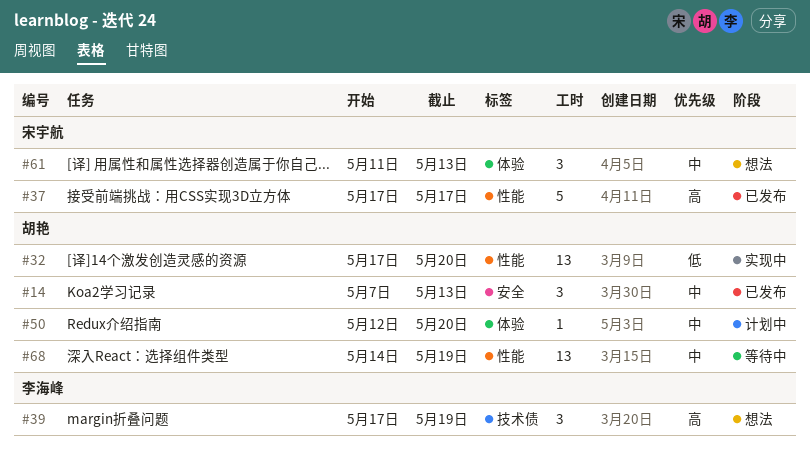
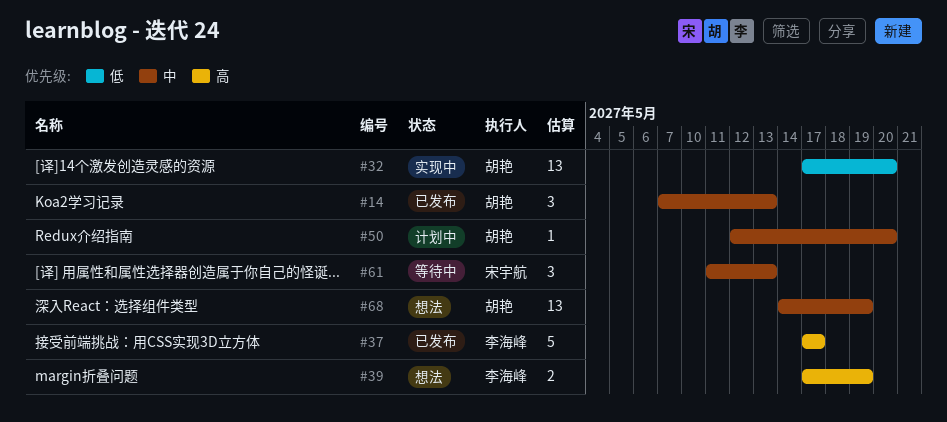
#37, owner: 宋宇航 -> 李海峰
#39, estimate: 3 -> 2
#61, status: 想法 -> 等待中
#68, status: 等待中 -> 想法

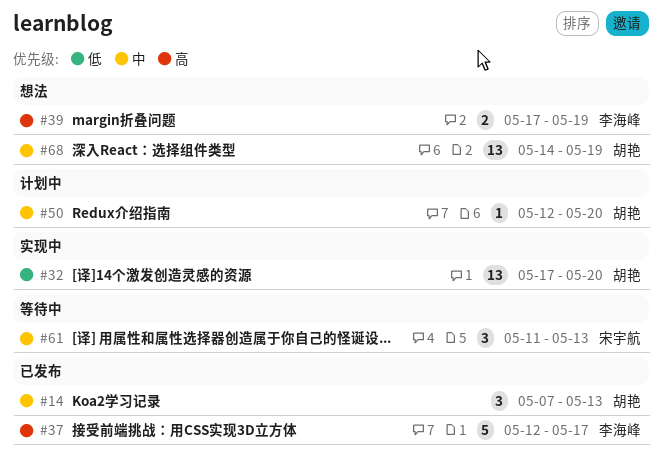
#37, start: May 17 -> May 12

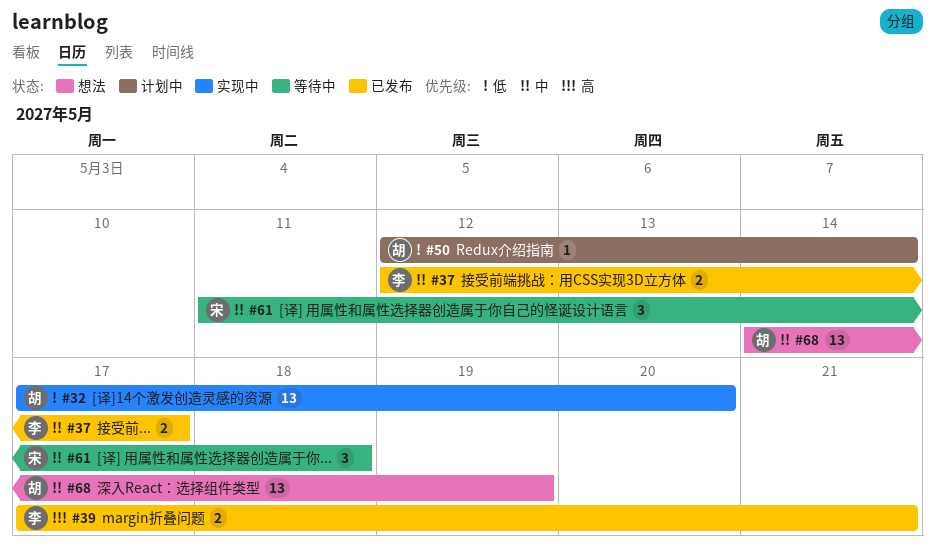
#14: present -> none
#37, priority: 高 -> 中
#37, estimate: 5 -> 2
#39, status: 想法 -> 已发布
#39, due: May 19 -> May 21
#50, priority: 中 -> 低
#50, due: May 20 -> May 14
#61, due: May 13 -> May 18

